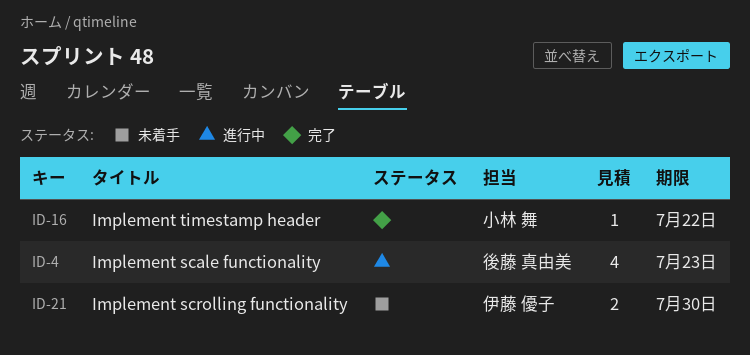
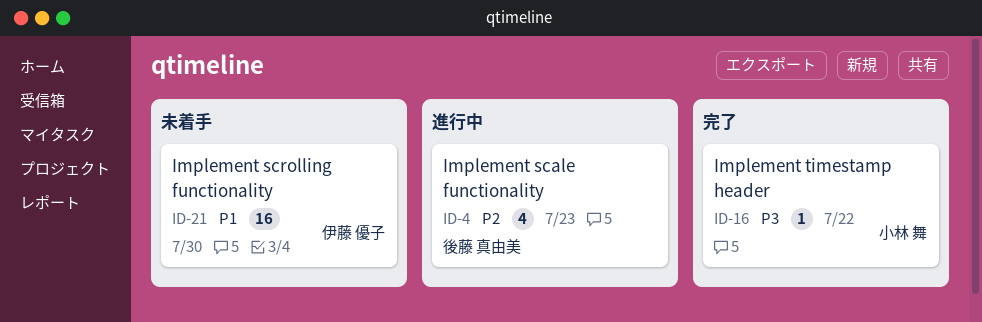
ID-21, estimate: 2 -> 16

